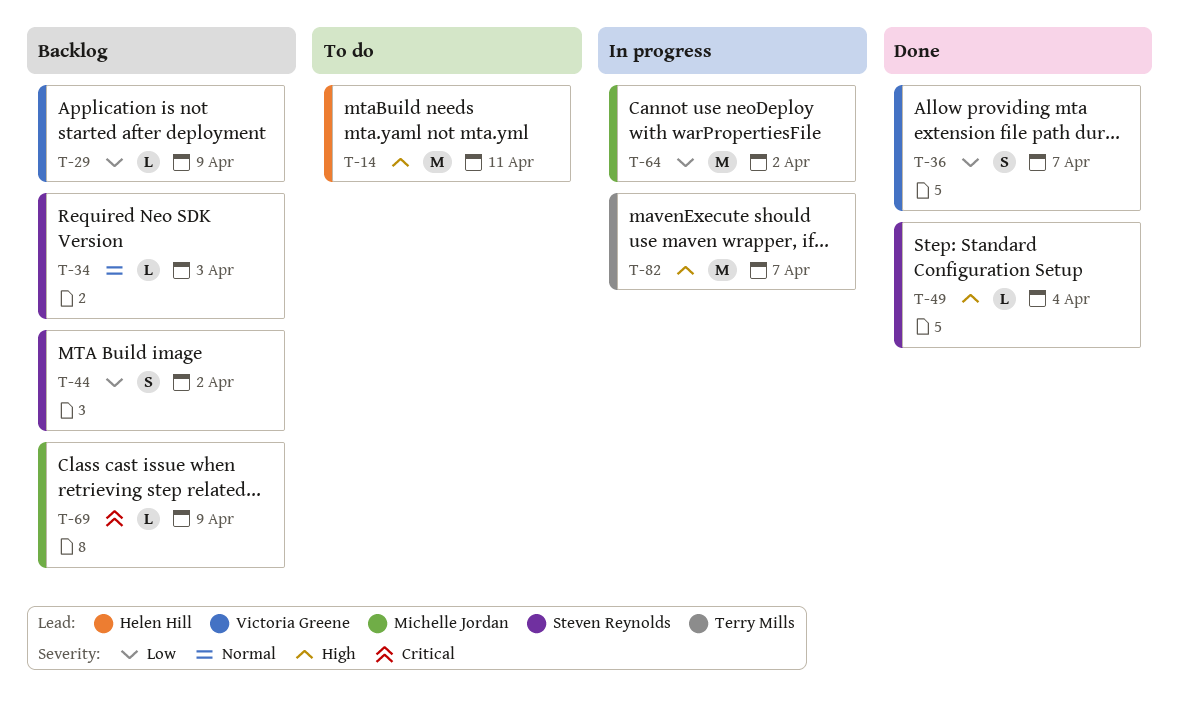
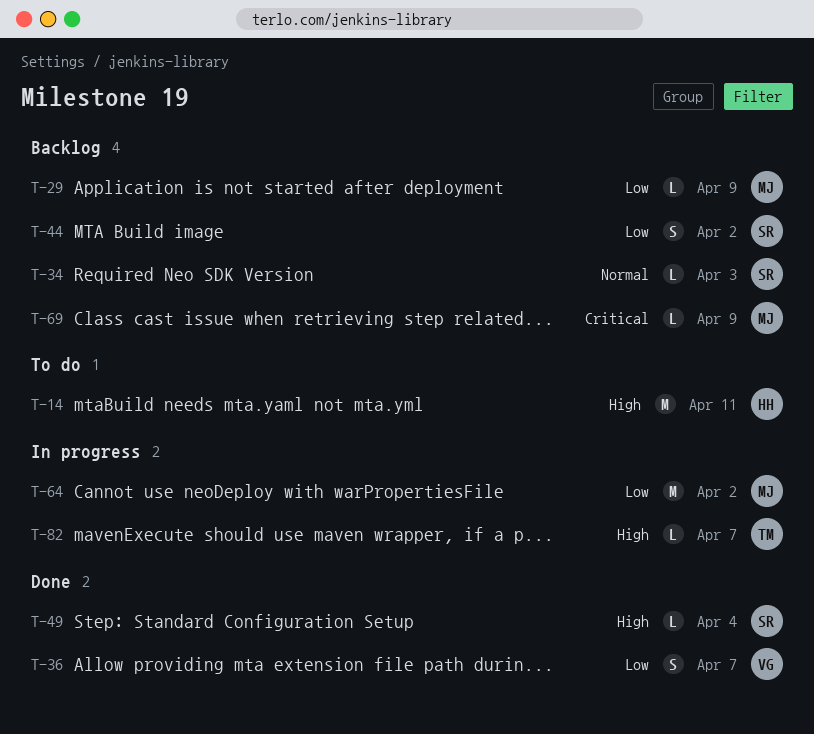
T-29, owner: Victoria Greene -> Michelle Jordan
T-82, estimate: M -> L

